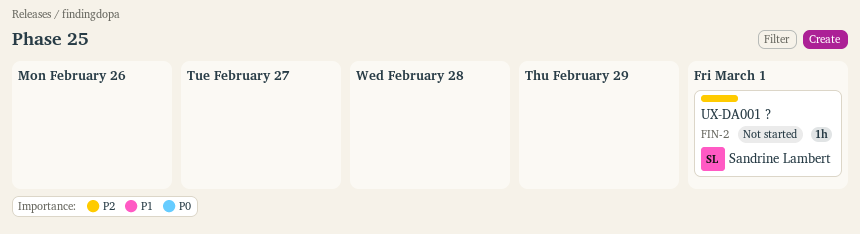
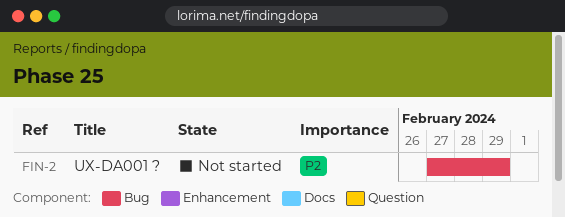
FIN-2, due: Mar 1 -> Feb 29

